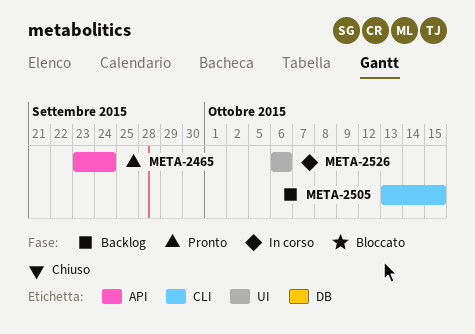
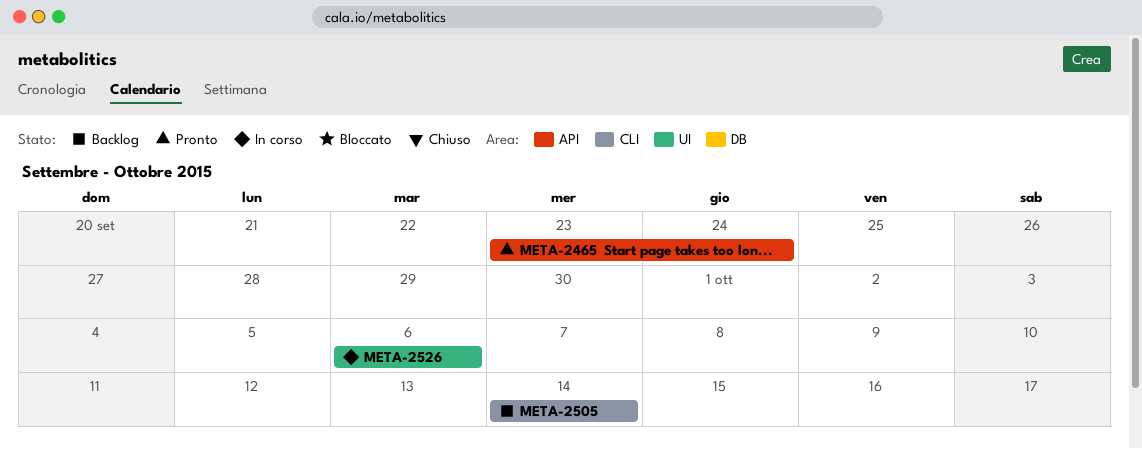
META-2505, start: Oct 13 -> Oct 14
META-2505, due: Oct 15 -> Oct 14

